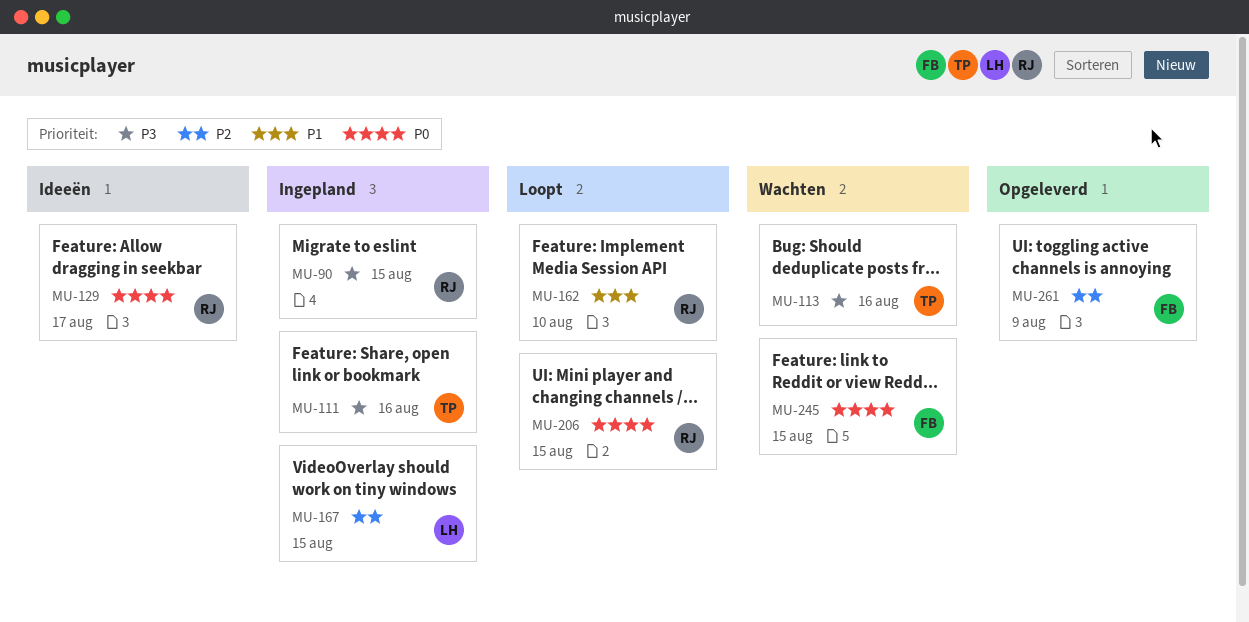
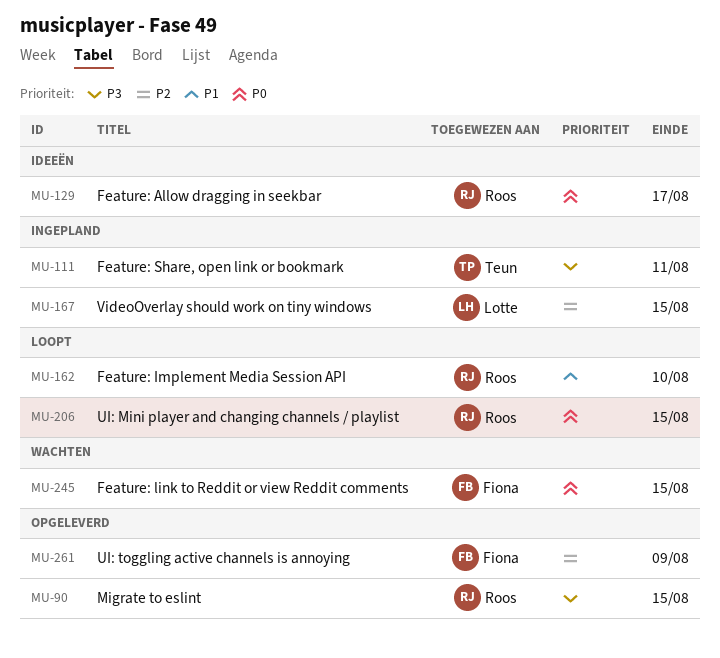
MU-90, status: Ingepland -> Opgeleverd
MU-111, due: Aug 16 -> Aug 11
MU-113: present -> none

